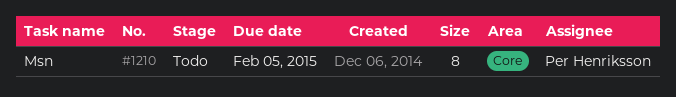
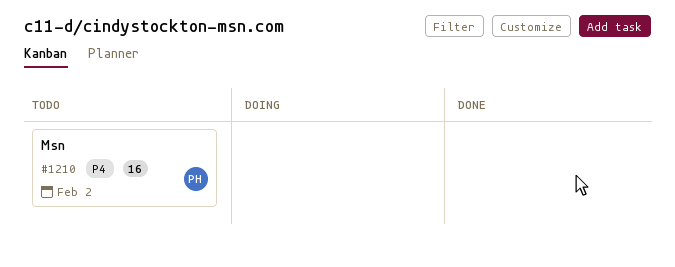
#1210, estimate: 8 -> 16
#1210, due: Feb 5 -> Feb 2

